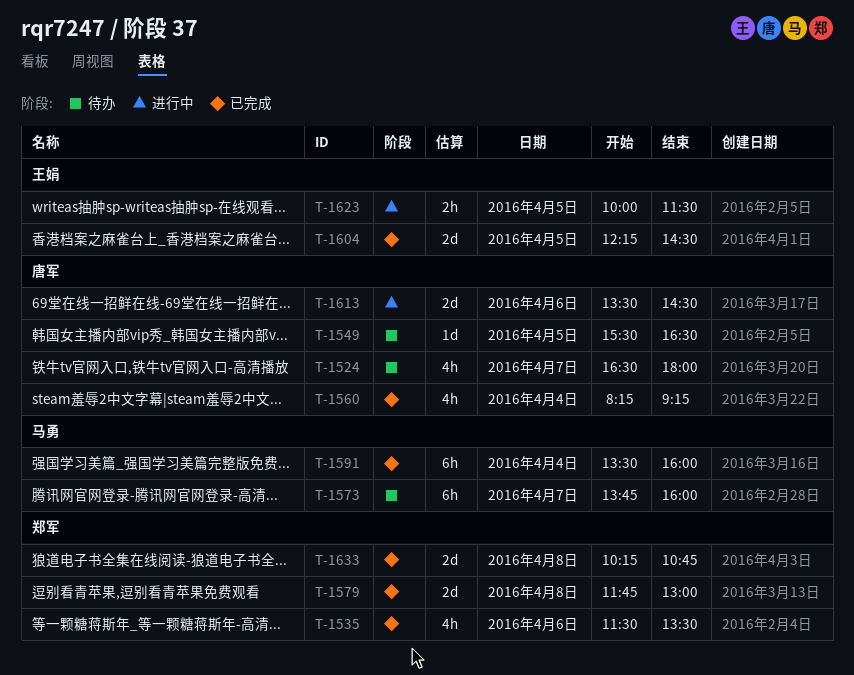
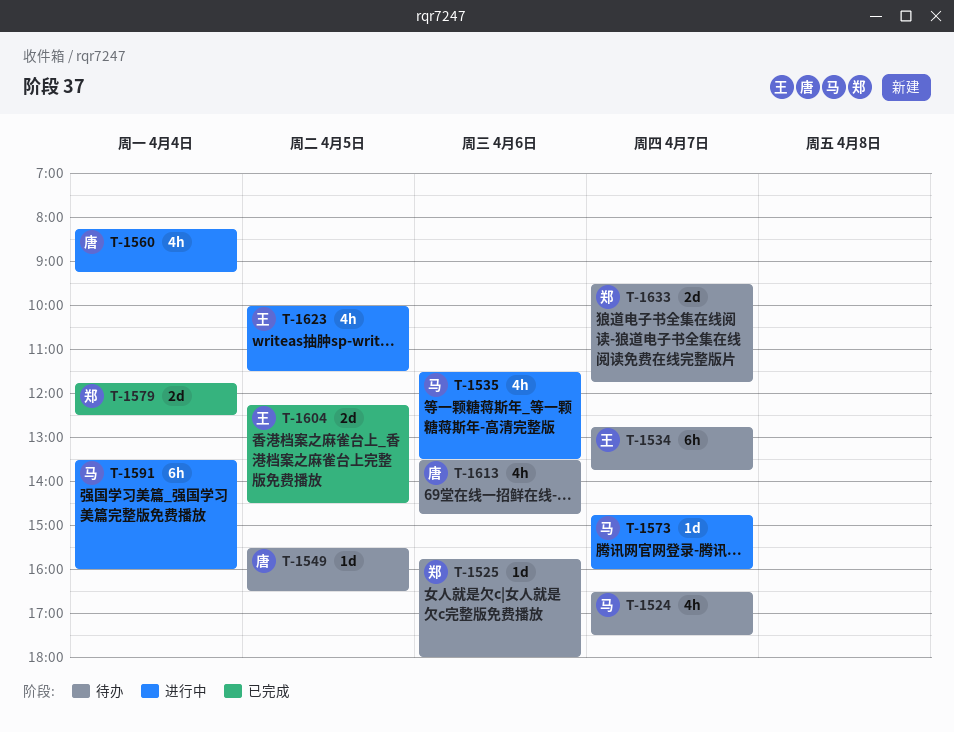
T-1524, owner: 唐军 -> 马勇
T-1524, ends: 18:00 -> 17:30
T-1525: none -> present
T-1534: none -> present
T-1535, status: 已完成 -> 进行中
T-1535, owner: 郑军 -> 马勇
T-1560, status: 已完成 -> 进行中
T-1573, status: 待办 -> 进行中
T-1573, estimate: 6h -> 1d
T-1573, begins: 13:45 -> 14:45
T-1579, day: Apr 8 -> Apr 4
T-1579, ends: 13:00 -> 12:30
T-1591, status: 已完成 -> 进行中
T-1613, status: 进行中 -> 待办
T-1613, estimate: 2d -> 4h
T-1613, ends: 14:30 -> 14:45
T-1623, estimate: 2h -> 4h
T-1633, status: 已完成 -> 待办
T-1633, day: Apr 8 -> Apr 7
T-1633, begins: 10:15 -> 09:30
T-1633, ends: 10:45 -> 11:45

